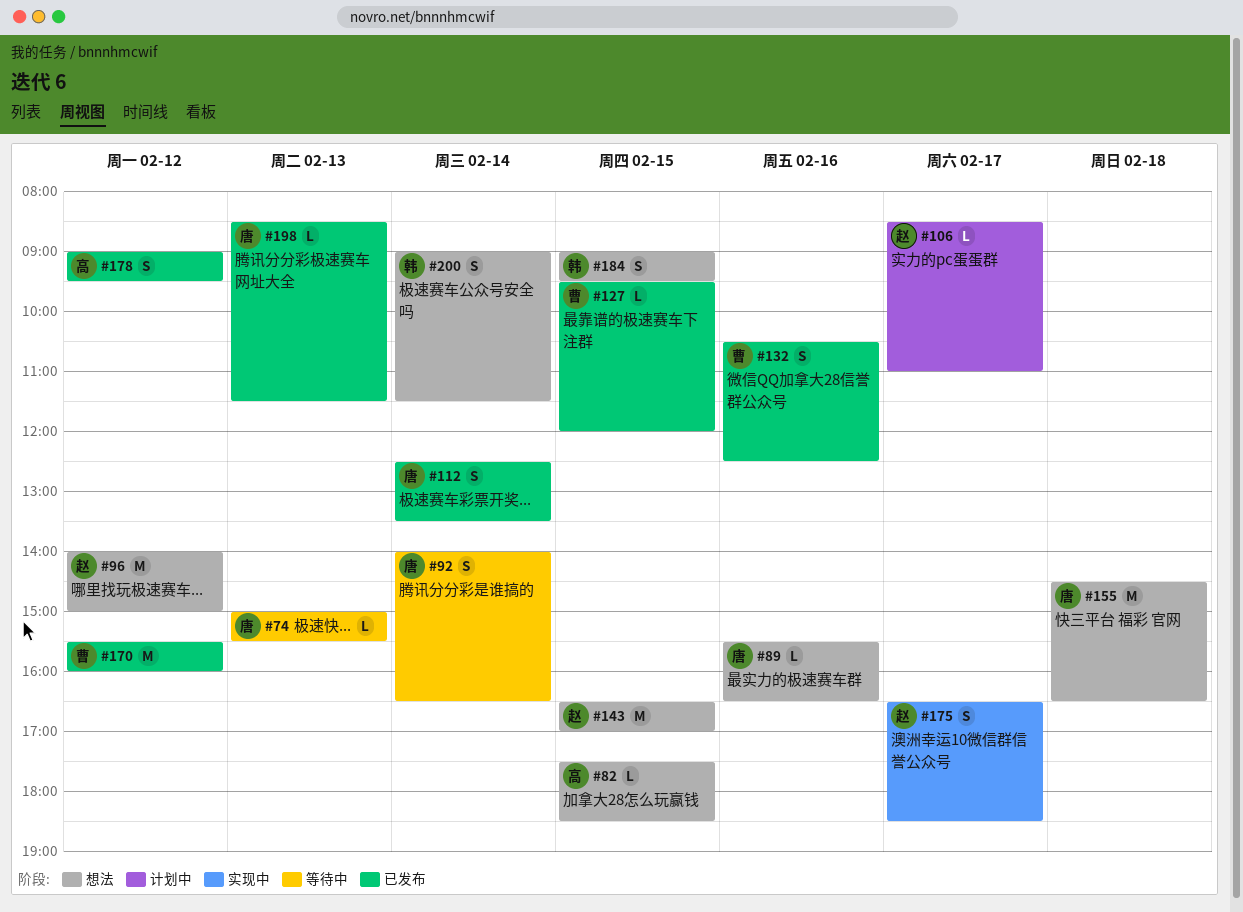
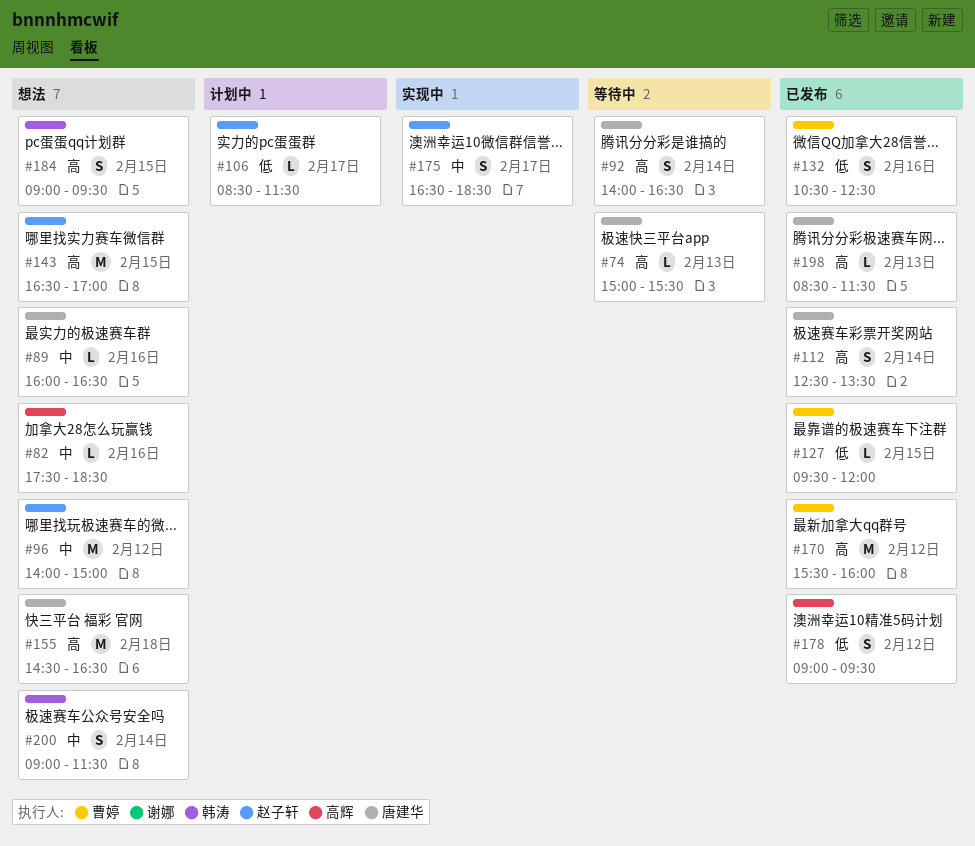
#82, day: Feb 15 -> Feb 16
#89, begins: 15:30 -> 16:00
#106, ends: 11:00 -> 11:30

